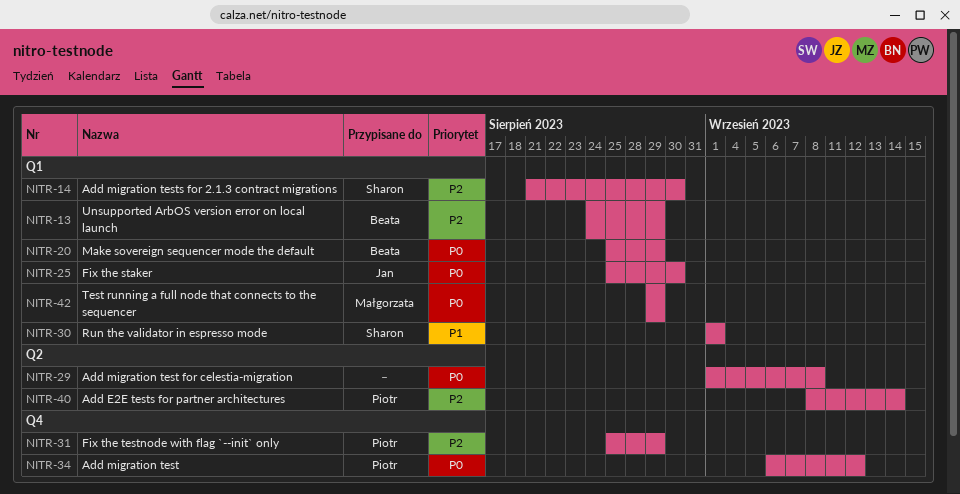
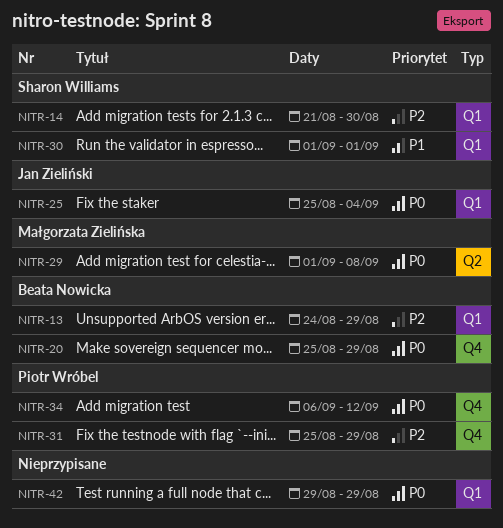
NITR-20, label: Q1 -> Q4
NITR-25, due: Aug 30 -> Sep 4
NITR-29, owner: none -> Małgorzata Zielińska
NITR-40: present -> none
NITR-42, owner: Małgorzata Zielińska -> none

